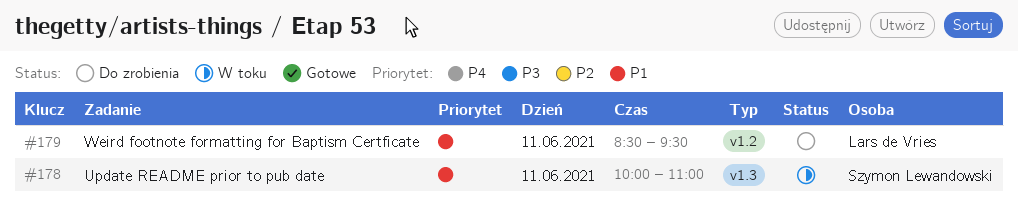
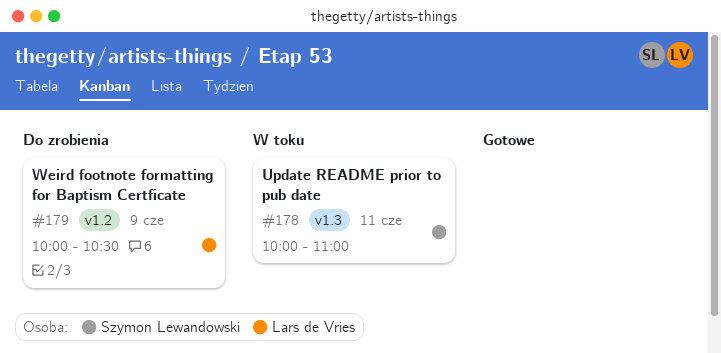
#179, day: Jun 11 -> Jun 9
#179, begins: 08:30 -> 10:00
#179, ends: 09:30 -> 10:30

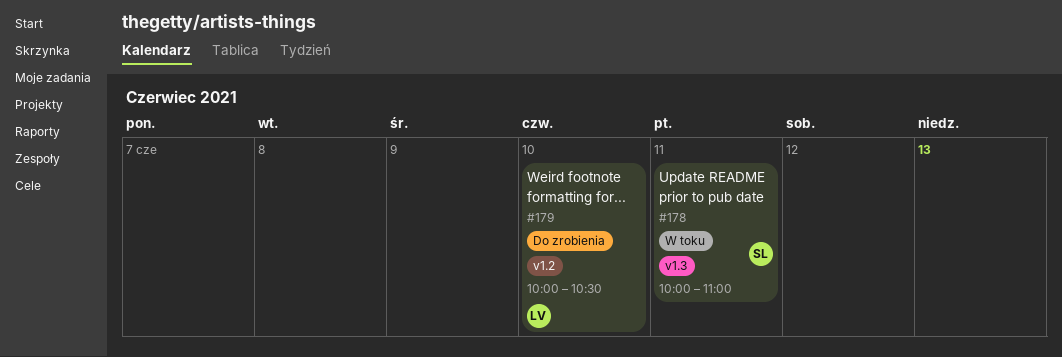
#179, day: Jun 9 -> Jun 10

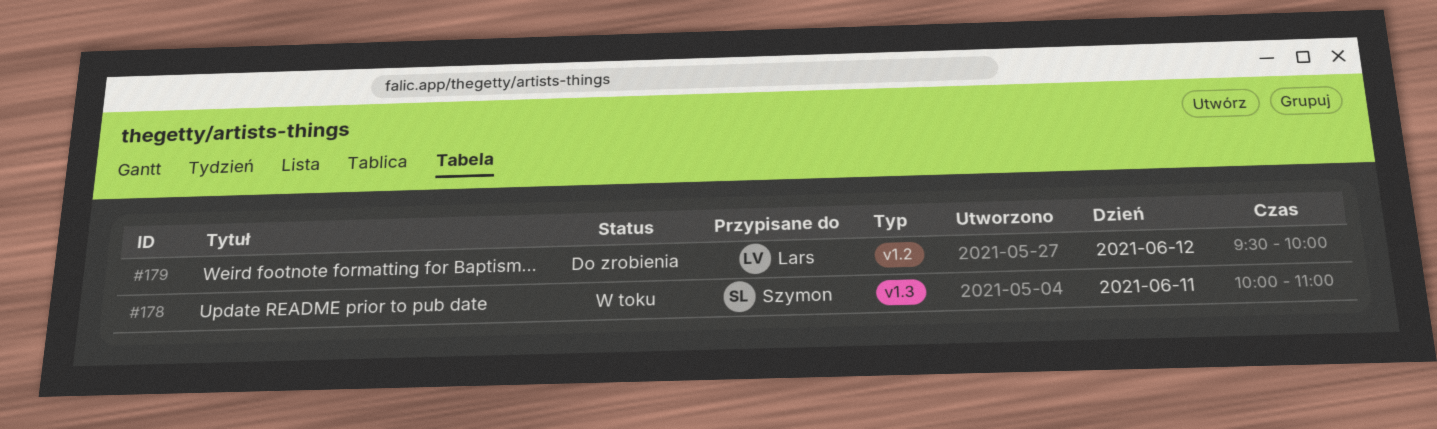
#179, day: Jun 10 -> Jun 12
#179, begins: 10:00 -> 09:30
#179, ends: 10:30 -> 10:00

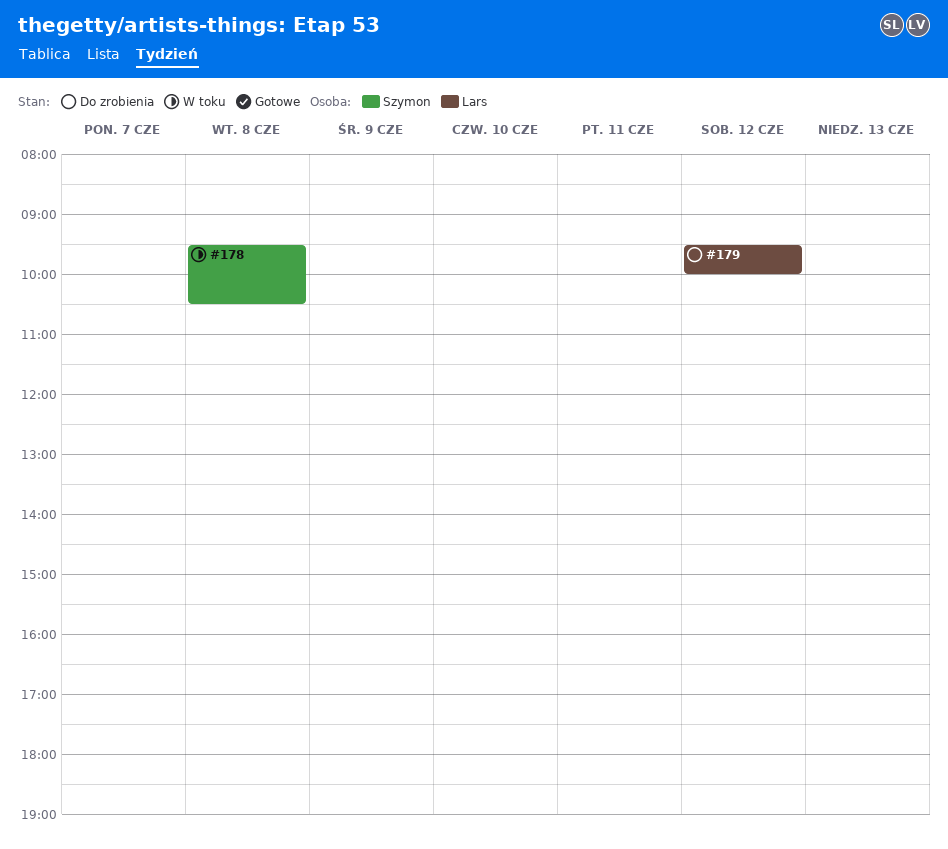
#178, day: Jun 11 -> Jun 8
#178, begins: 10:00 -> 09:30
#178, ends: 11:00 -> 10:30

